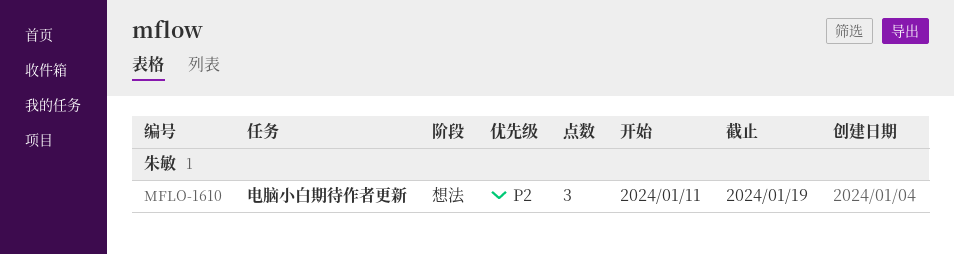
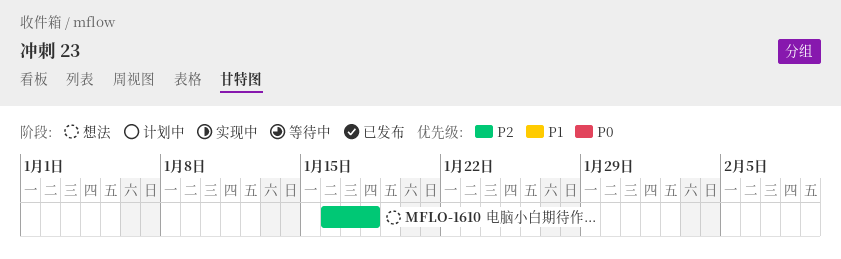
MFLO-1610, start: Jan 11 -> Jan 16
MFLO-1610, due: Jan 19 -> Jan 18

